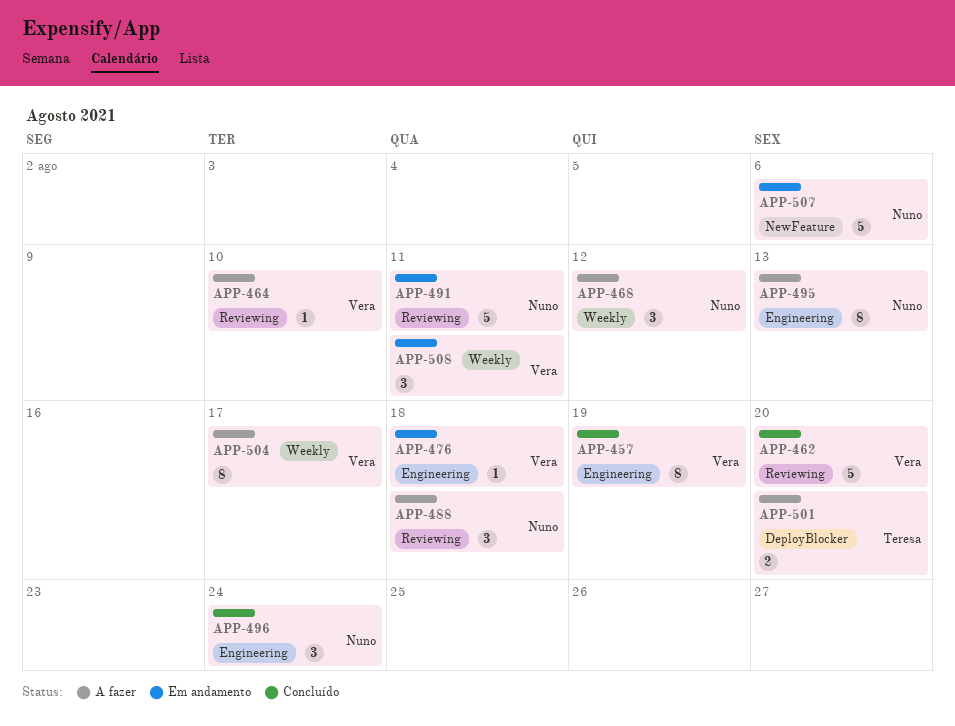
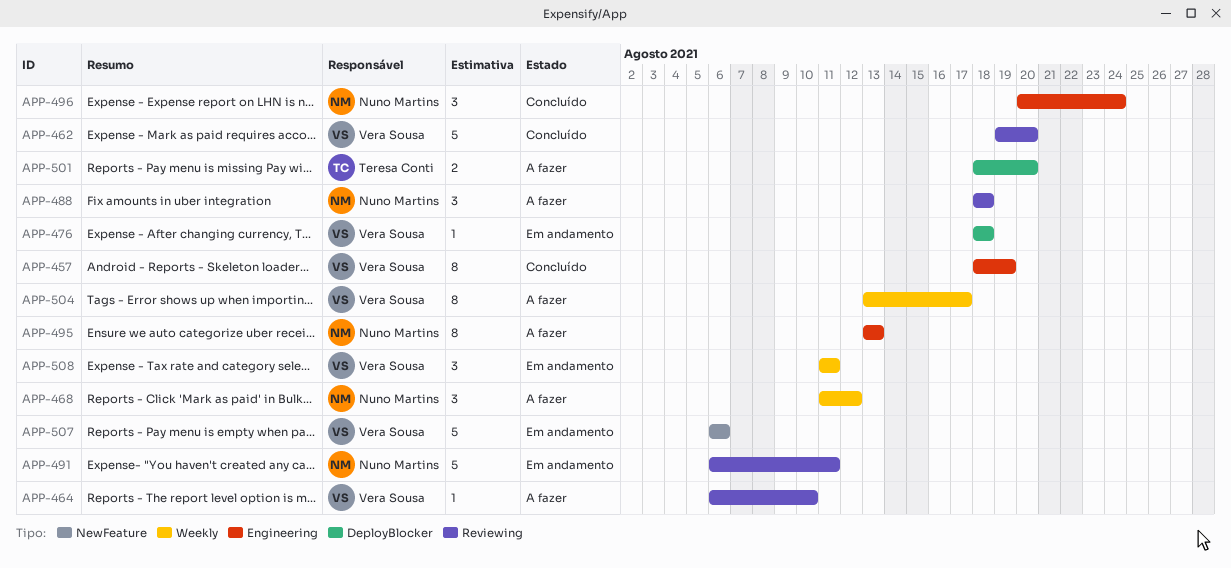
APP-476, label: Engineering -> DeployBlocker
APP-507, owner: Nuno Martins -> Vera Sousa

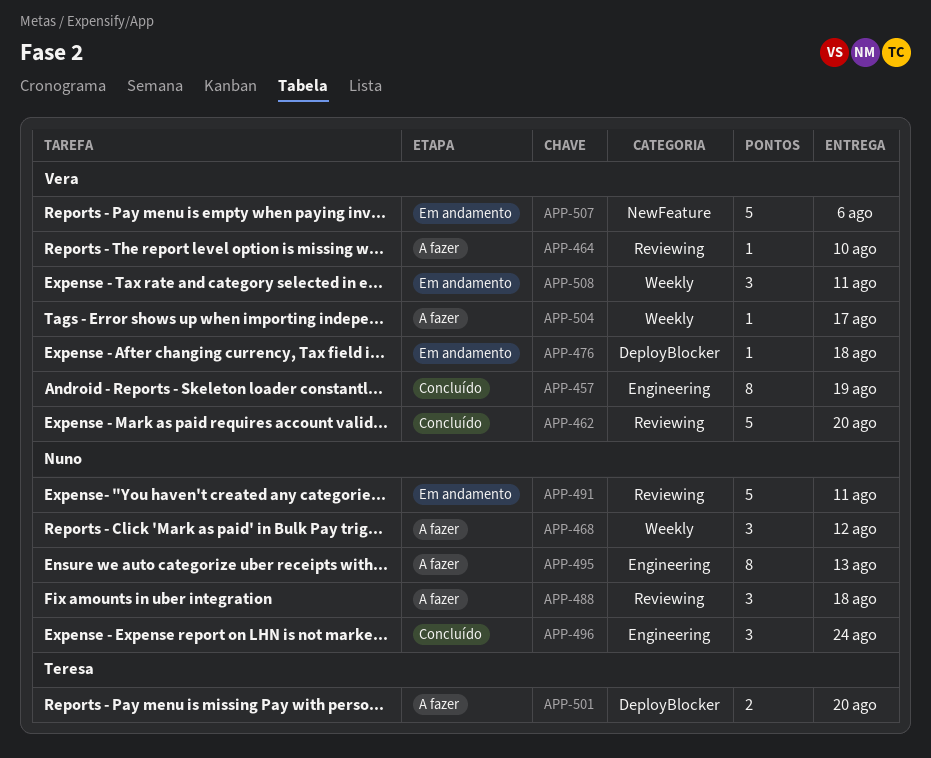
APP-504, estimate: 8 -> 1

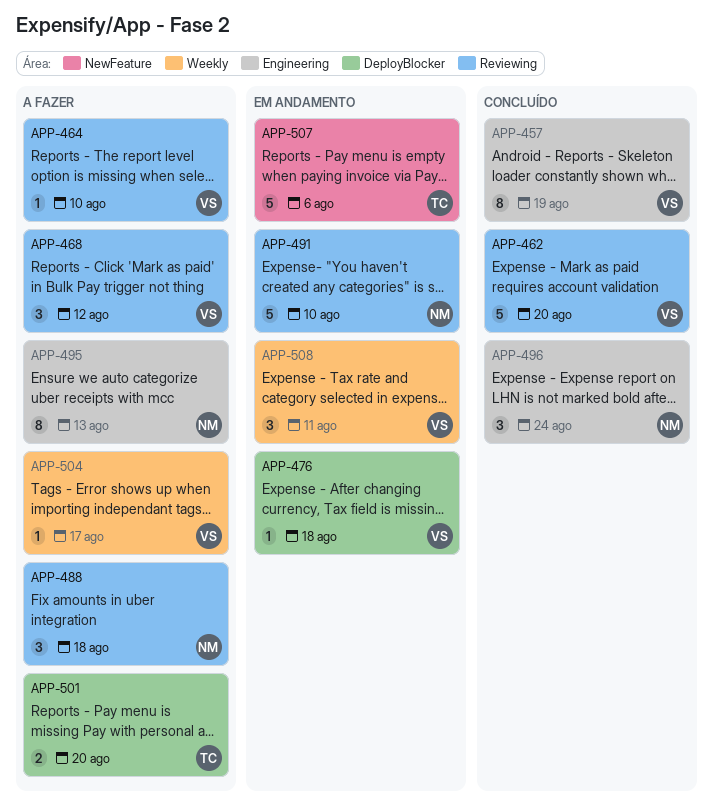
APP-468, owner: Nuno -> Vera
APP-468, label: Weekly -> Reviewing
APP-491, due: Aug 11 -> Aug 10
APP-507, owner: Vera -> Teresa

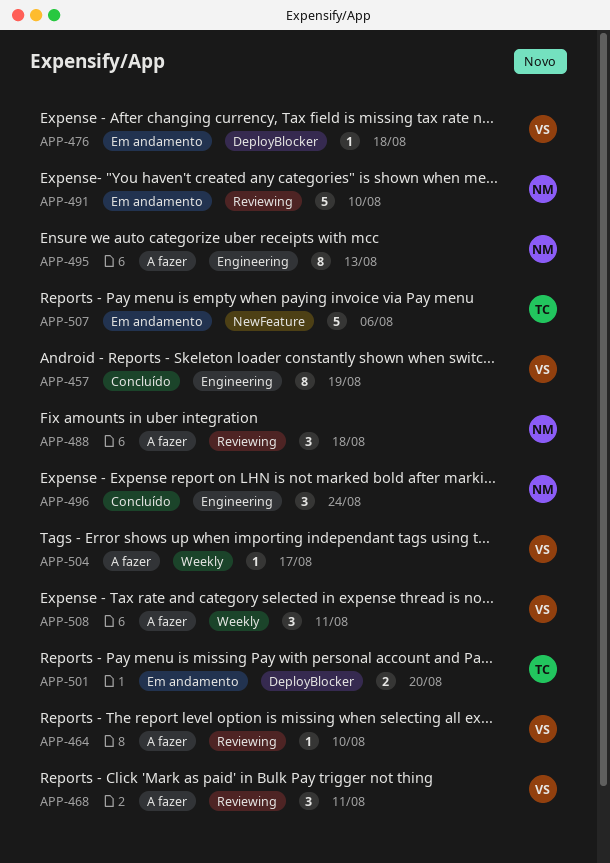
APP-462: present -> none
APP-468, due: Aug 12 -> Aug 11
APP-501, status: A fazer -> Em andamento
APP-508, status: Em andamento -> A fazer

